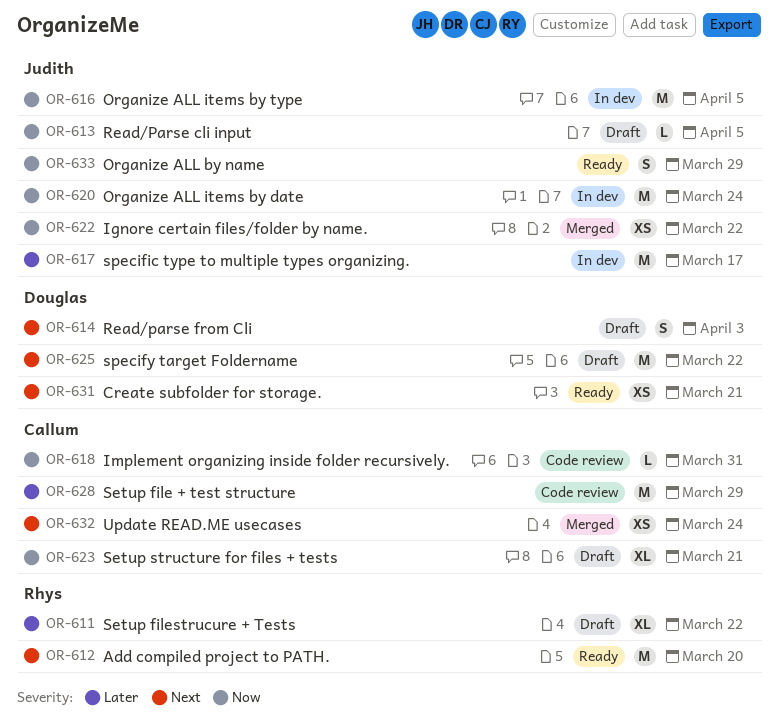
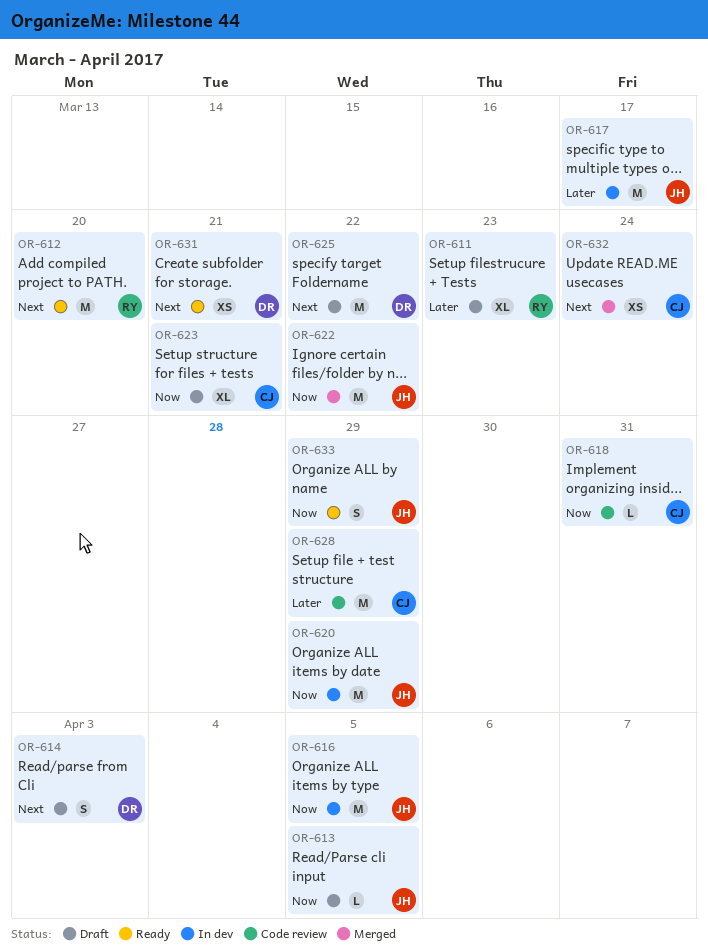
OR-611, due: Mar 22 -> Mar 23
OR-620, due: Mar 24 -> Mar 29
OR-622, estimate: XS -> M

